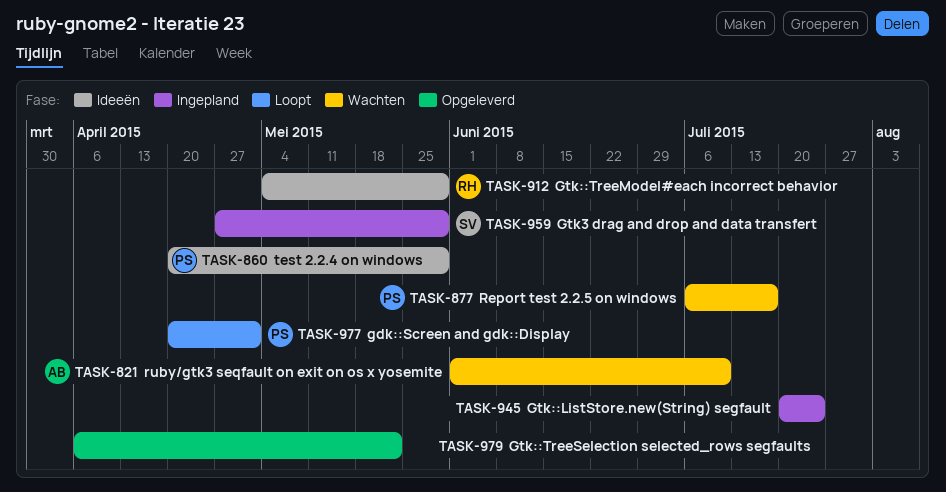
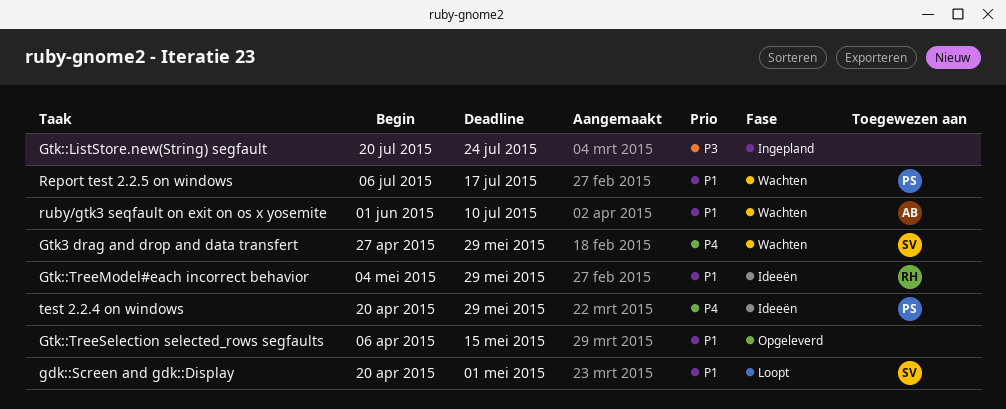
gdk::Screen and gdk::Display, owner: PS -> SV
Gtk3 drag and drop and data transfert, status: Ingepland -> Wachten
Gtk::TreeSelection selected_rows segfaults, due: May 22 -> May 15

